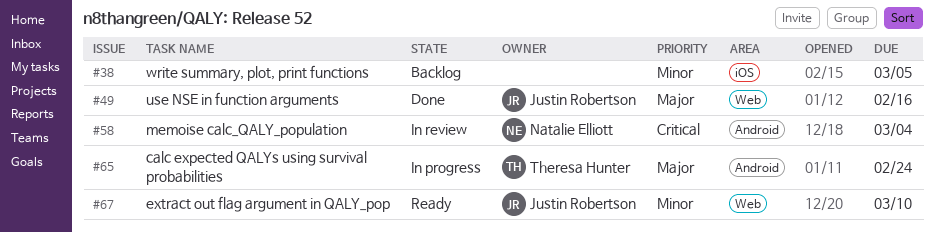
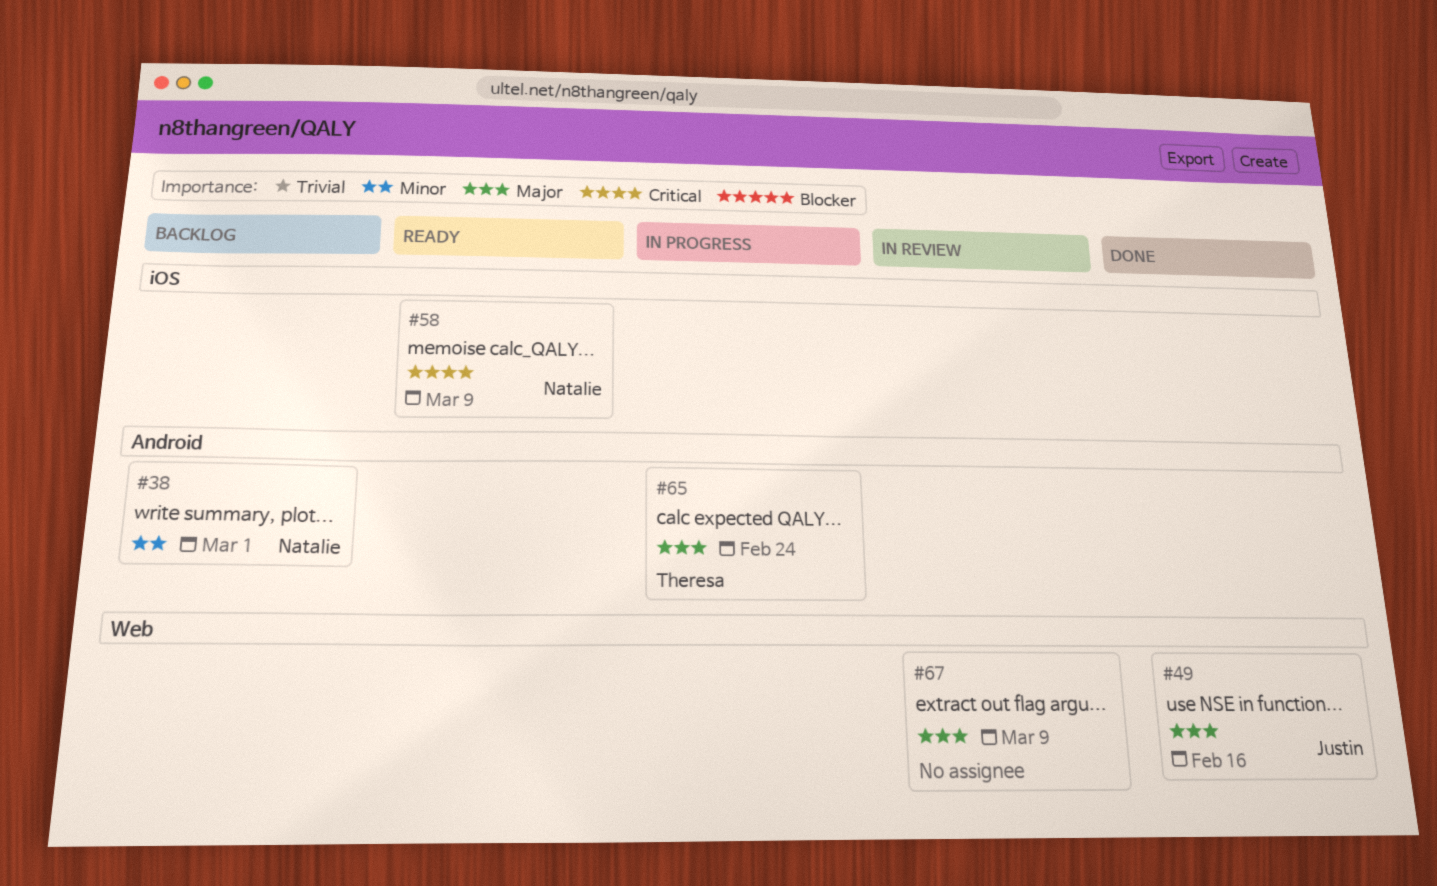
#38, owner: none -> Natalie Elliott
#38, label: iOS -> Android
#38, due: Mar 5 -> Mar 1
#58, status: In review -> Ready
#58, label: Android -> iOS
#58, due: Mar 4 -> Mar 9
#67, status: Ready -> In review
#67, owner: Justin Robertson -> none
#67, priority: Minor -> Major
#67, due: Mar 10 -> Mar 9

